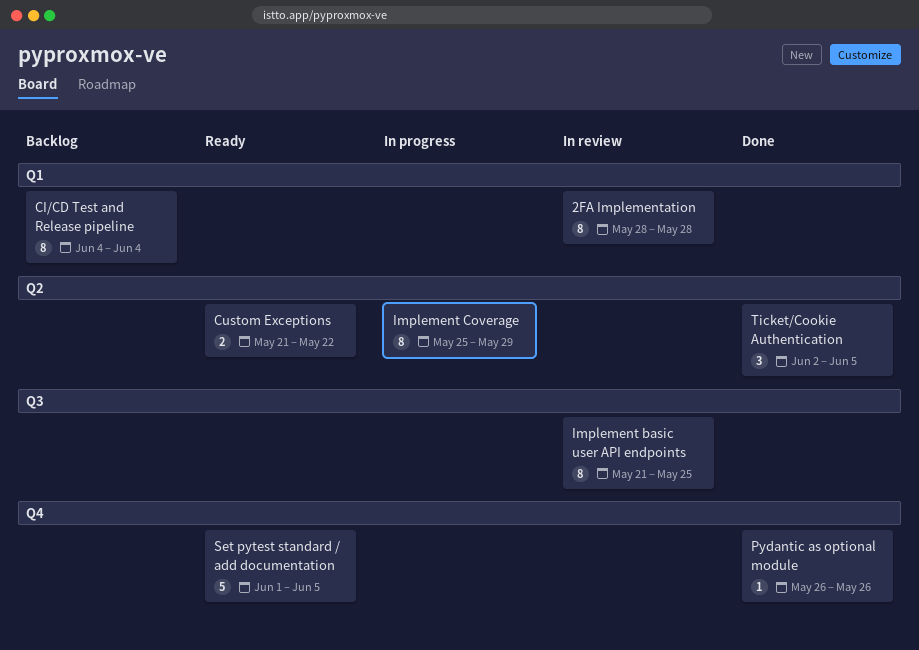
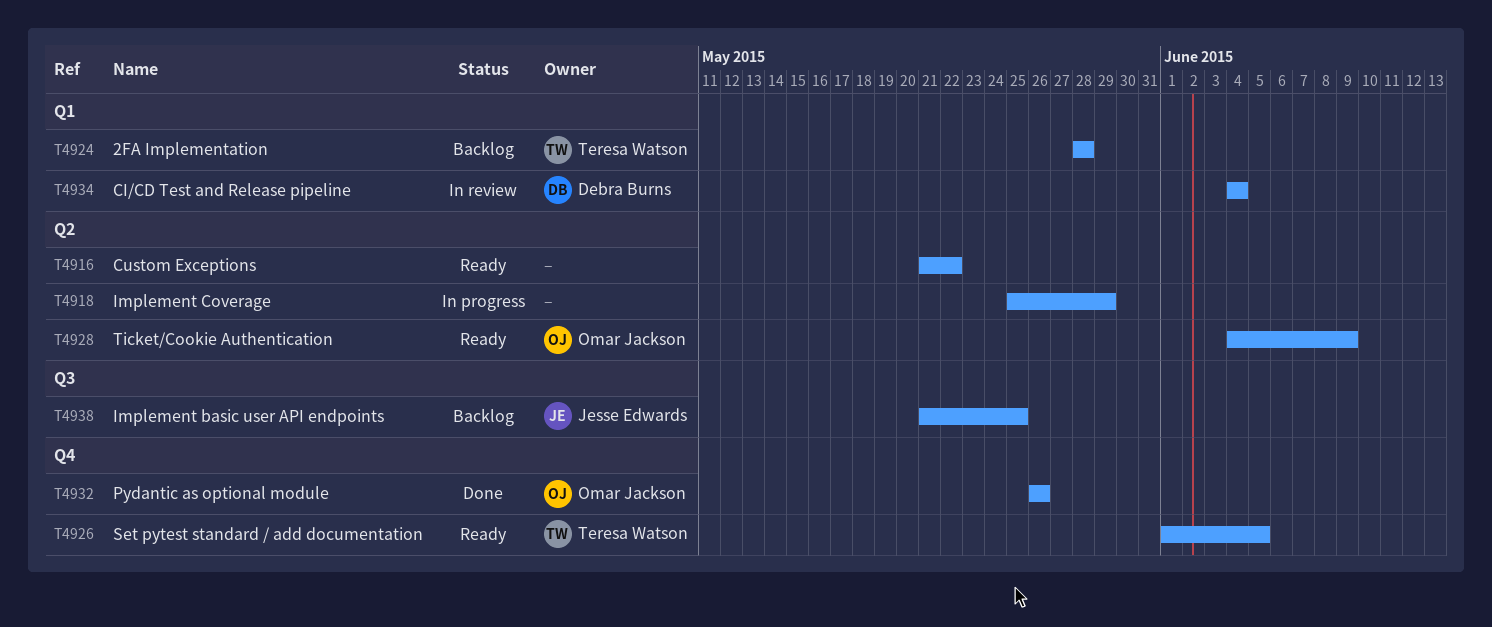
2FA Implementation, status: In review -> Backlog
CI/CD Test and Release pipeline, status: Backlog -> In review
Implement basic user API endpoints, status: In review -> Backlog
Ticket/Cookie Authentication, status: Done -> Ready
Ticket/Cookie Authentication, start: Jun 2 -> Jun 4
Ticket/Cookie Authentication, due: Jun 5 -> Jun 9

